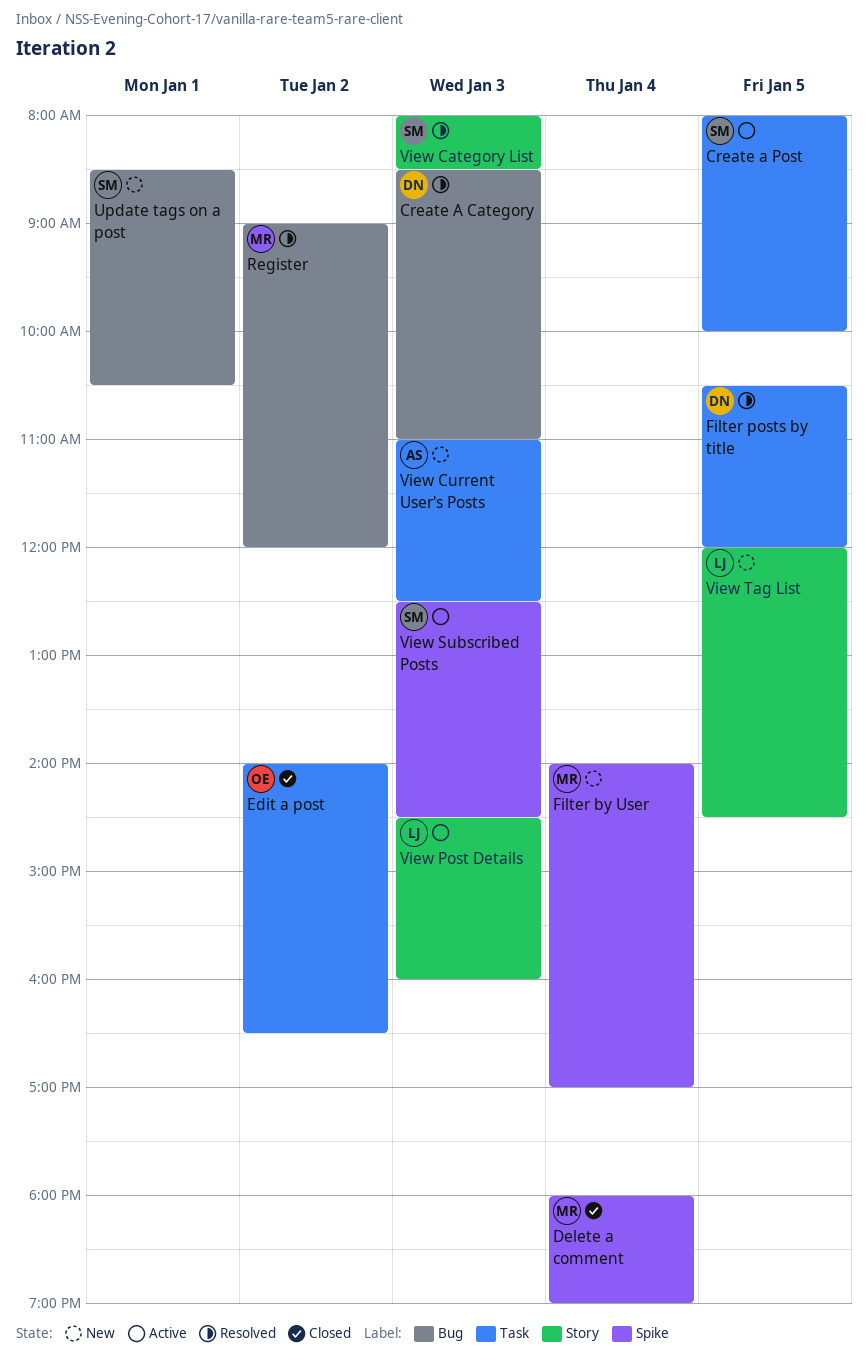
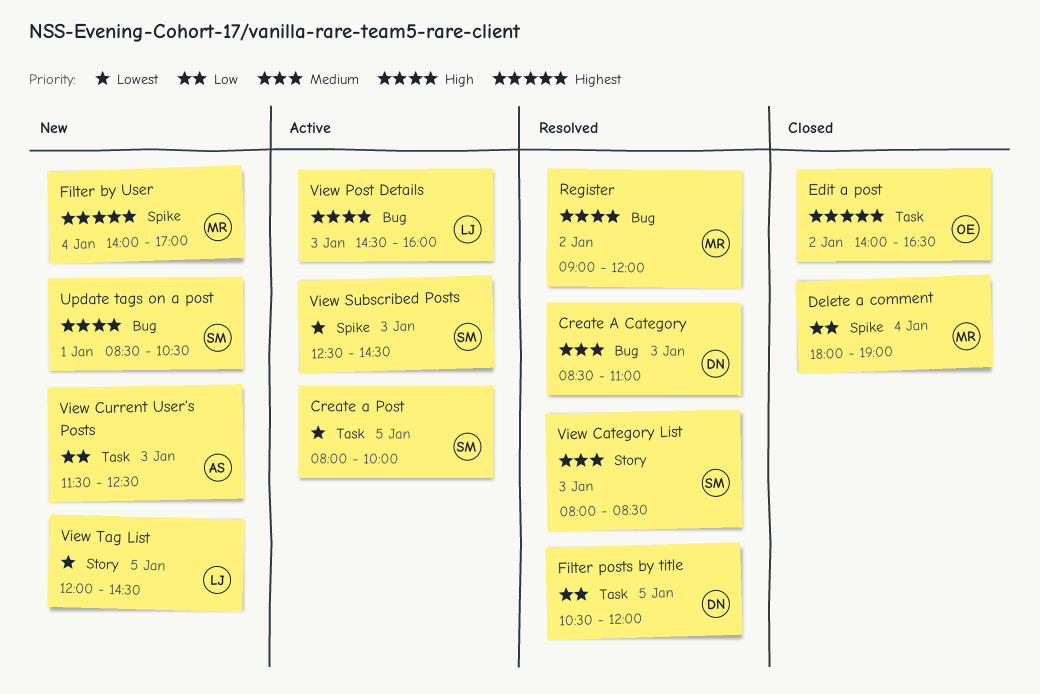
View Current User's Posts, begins: 11:00 -> 11:30
View Post Details, label: Story -> Bug

